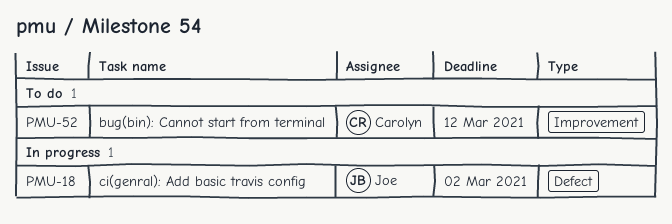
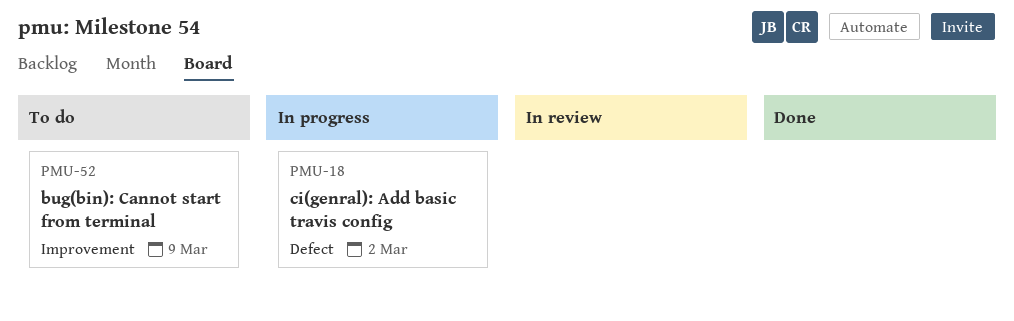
PMU-52, due: Mar 12 -> Mar 9

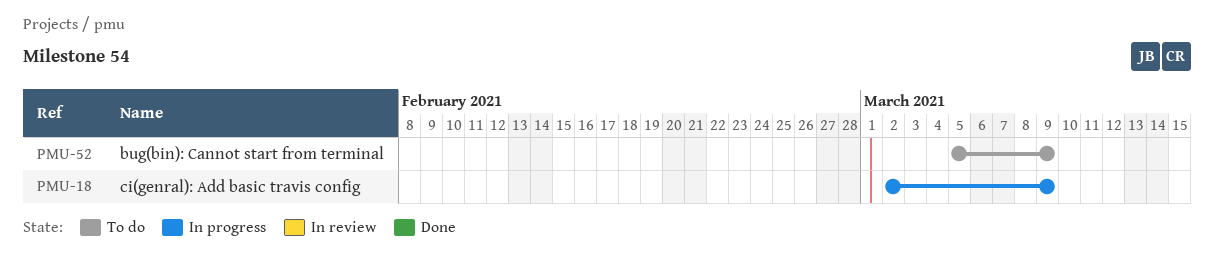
PMU-18, due: Mar 2 -> Mar 9

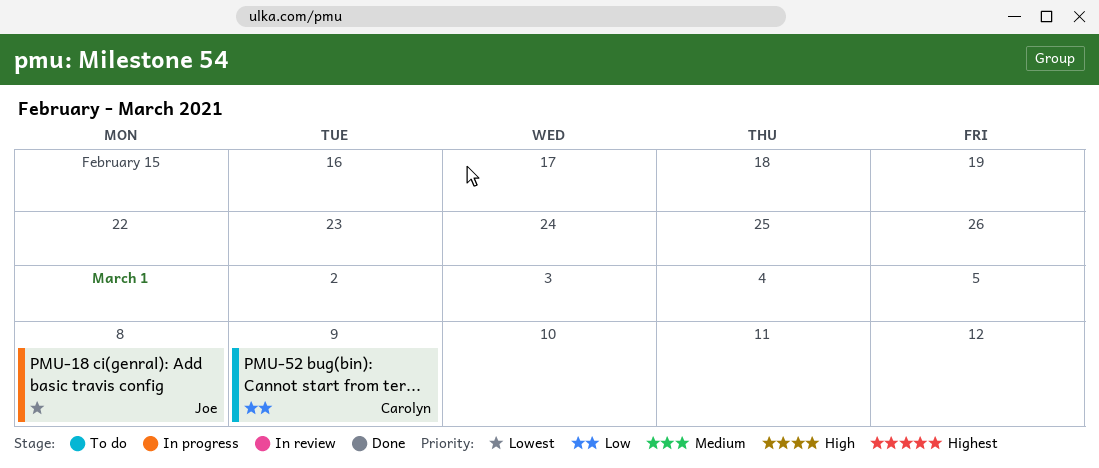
PMU-18, due: Mar 9 -> Mar 8

